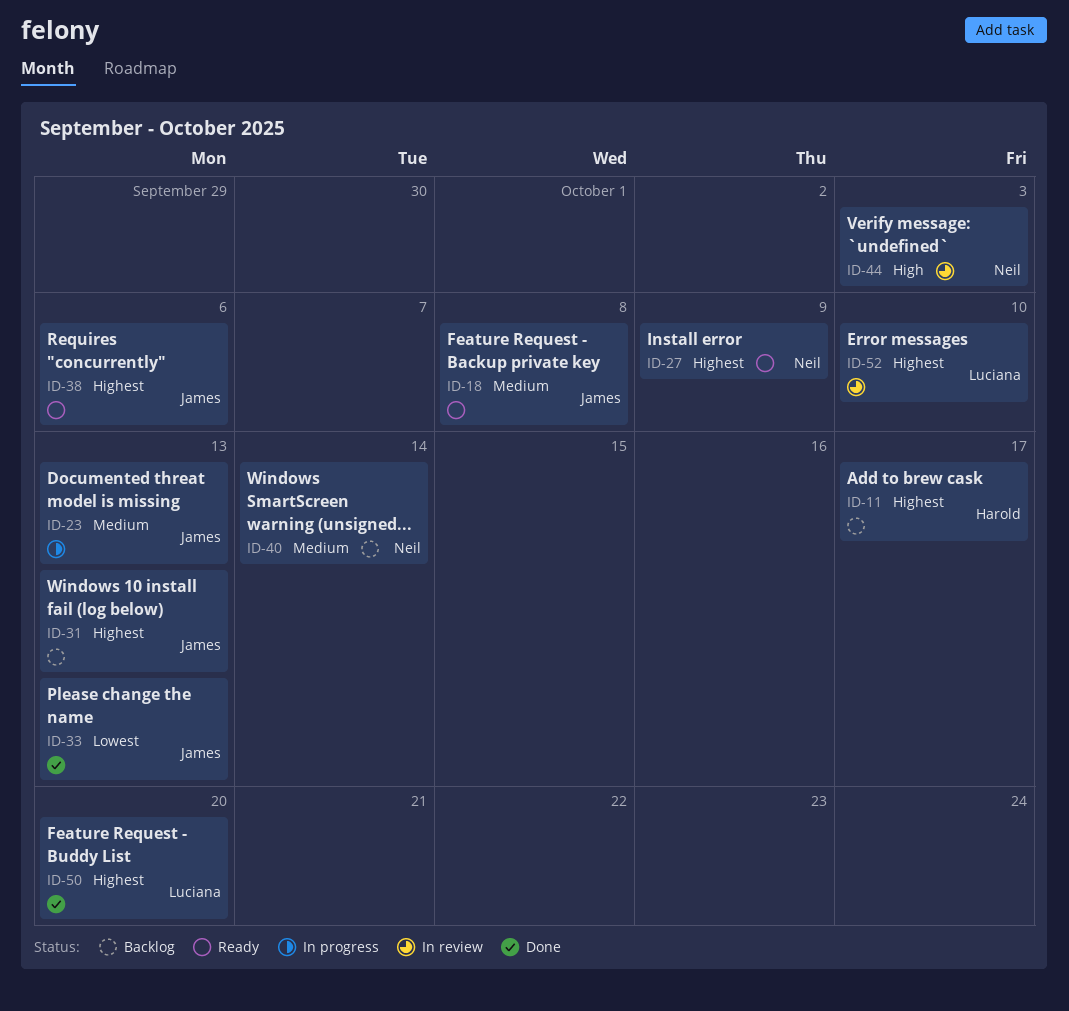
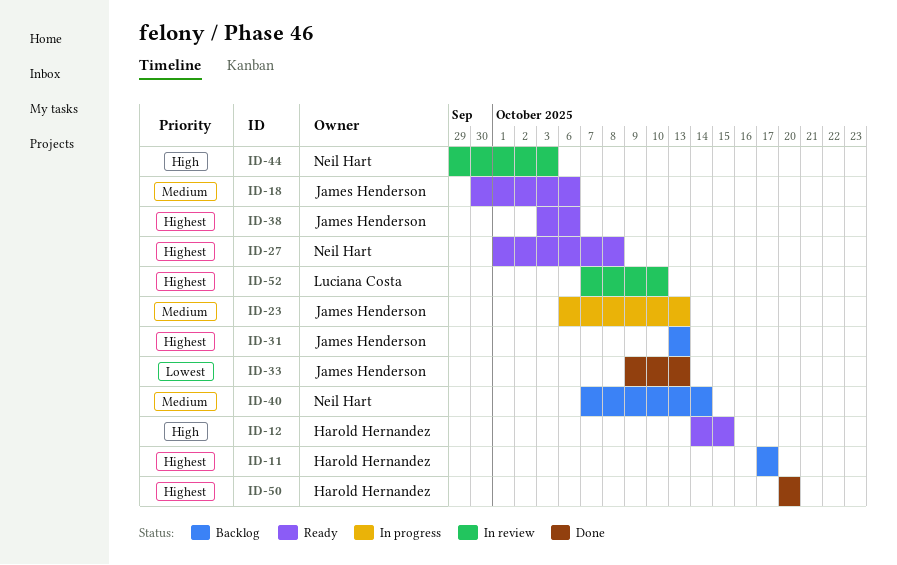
ID-12: none -> present
ID-18, due: Oct 8 -> Oct 6
ID-27, due: Oct 9 -> Oct 8
ID-50, owner: Luciana Costa -> Harold Hernandez

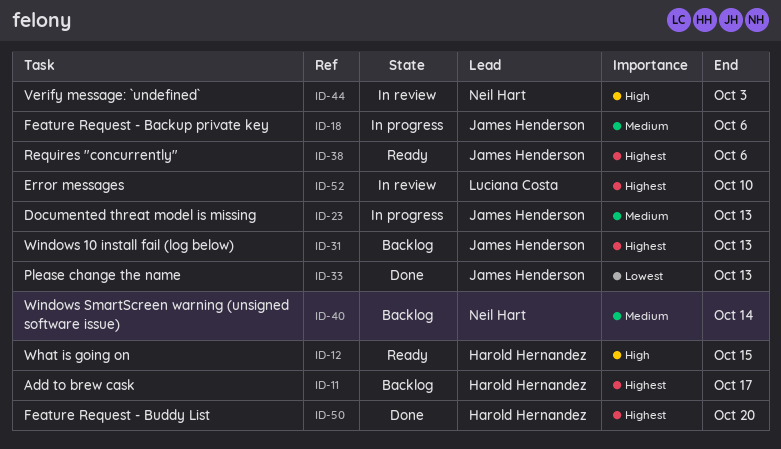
ID-18, status: Ready -> In progress
ID-27: present -> none

